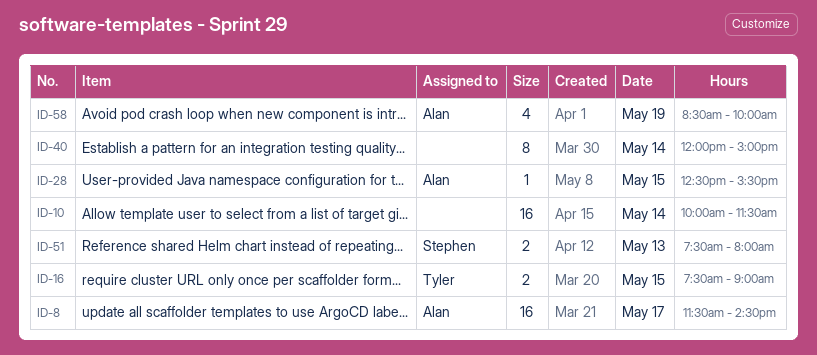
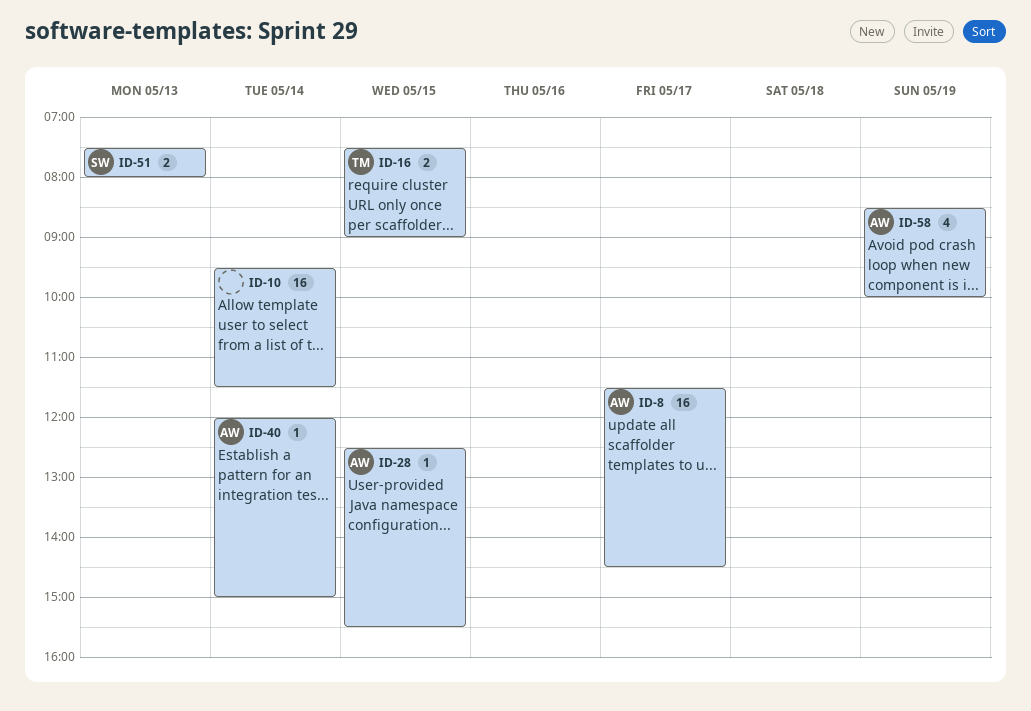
ID-10, begins: 10:00 -> 09:30
ID-40, owner: none -> Alan
ID-40, estimate: 8 -> 1

